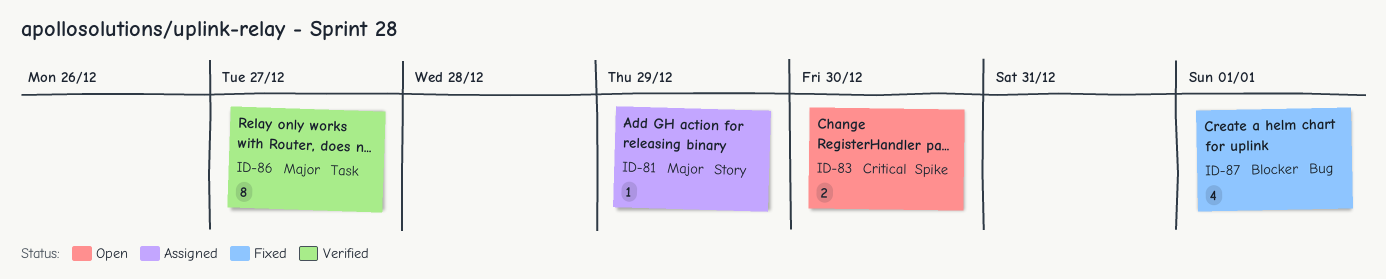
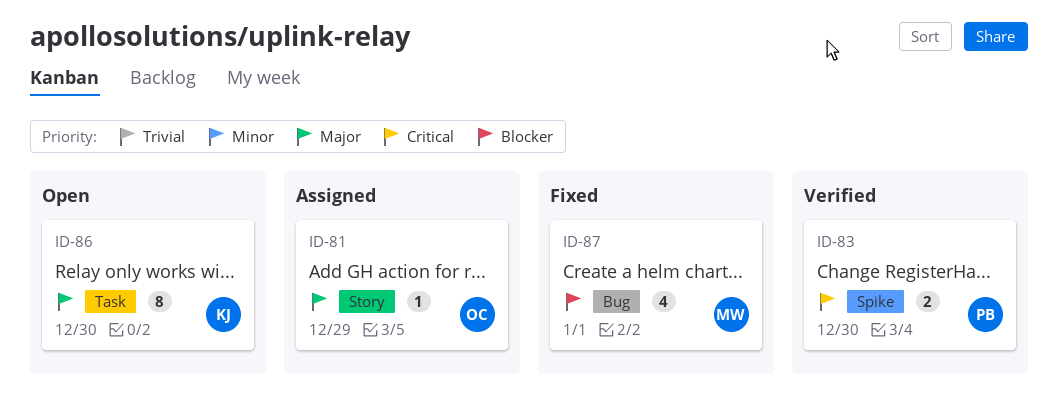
ID-83, status: Open -> Verified
ID-86, status: Verified -> Open
ID-86, due: Dec 27 -> Dec 30

